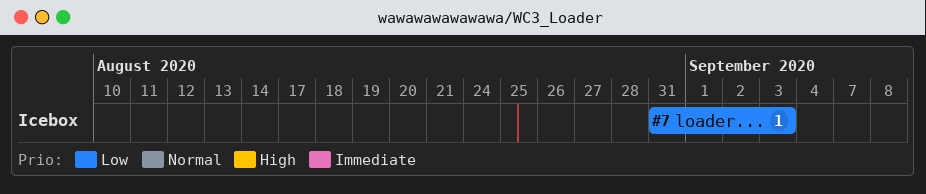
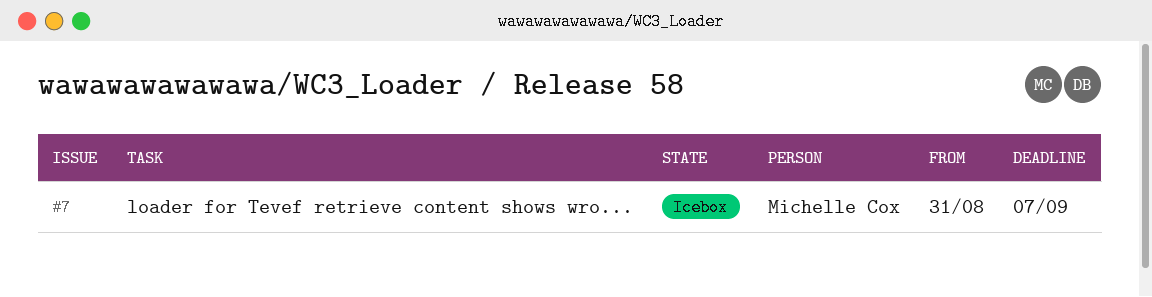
#7, due: Sep 3 -> Sep 7

